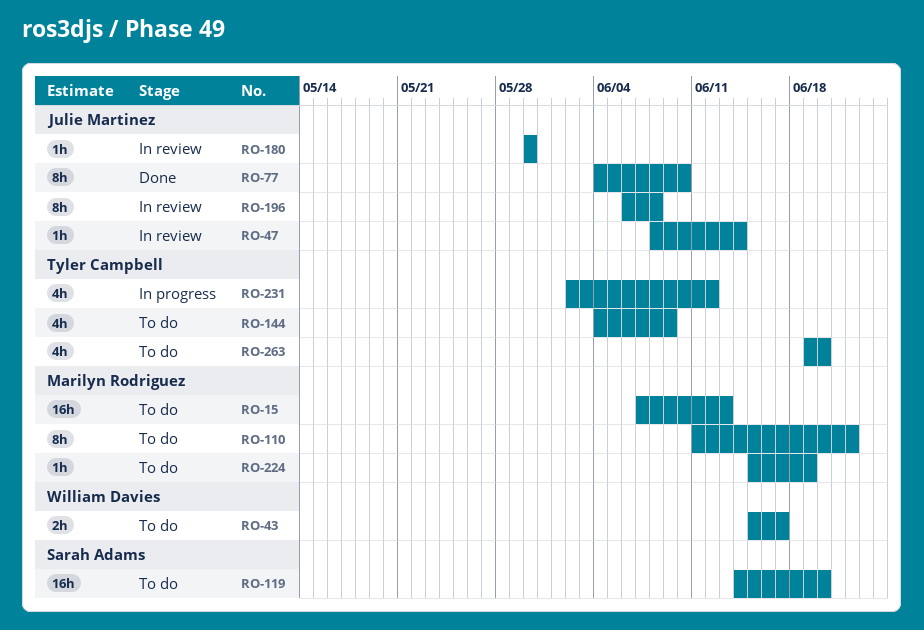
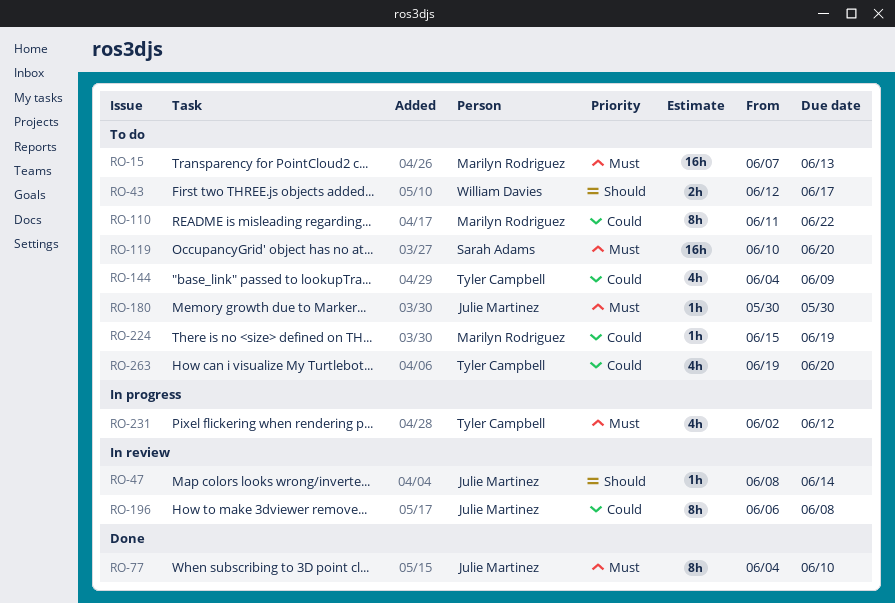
RO-43, start: Jun 15 -> Jun 12
RO-119, start: Jun 14 -> Jun 10
RO-180, status: In review -> To do

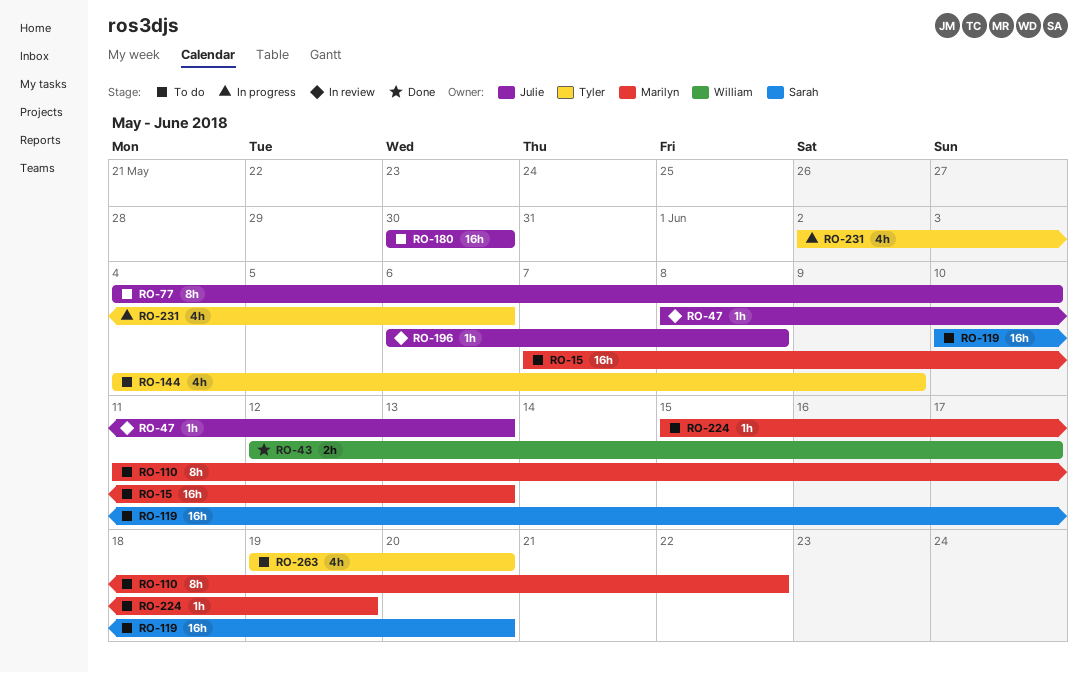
RO-43, status: To do -> Done
RO-47, due: Jun 14 -> Jun 13
RO-77, status: Done -> To do
RO-180, estimate: 1h -> 16h
RO-196, estimate: 8h -> 1h
RO-231, due: Jun 12 -> Jun 6

